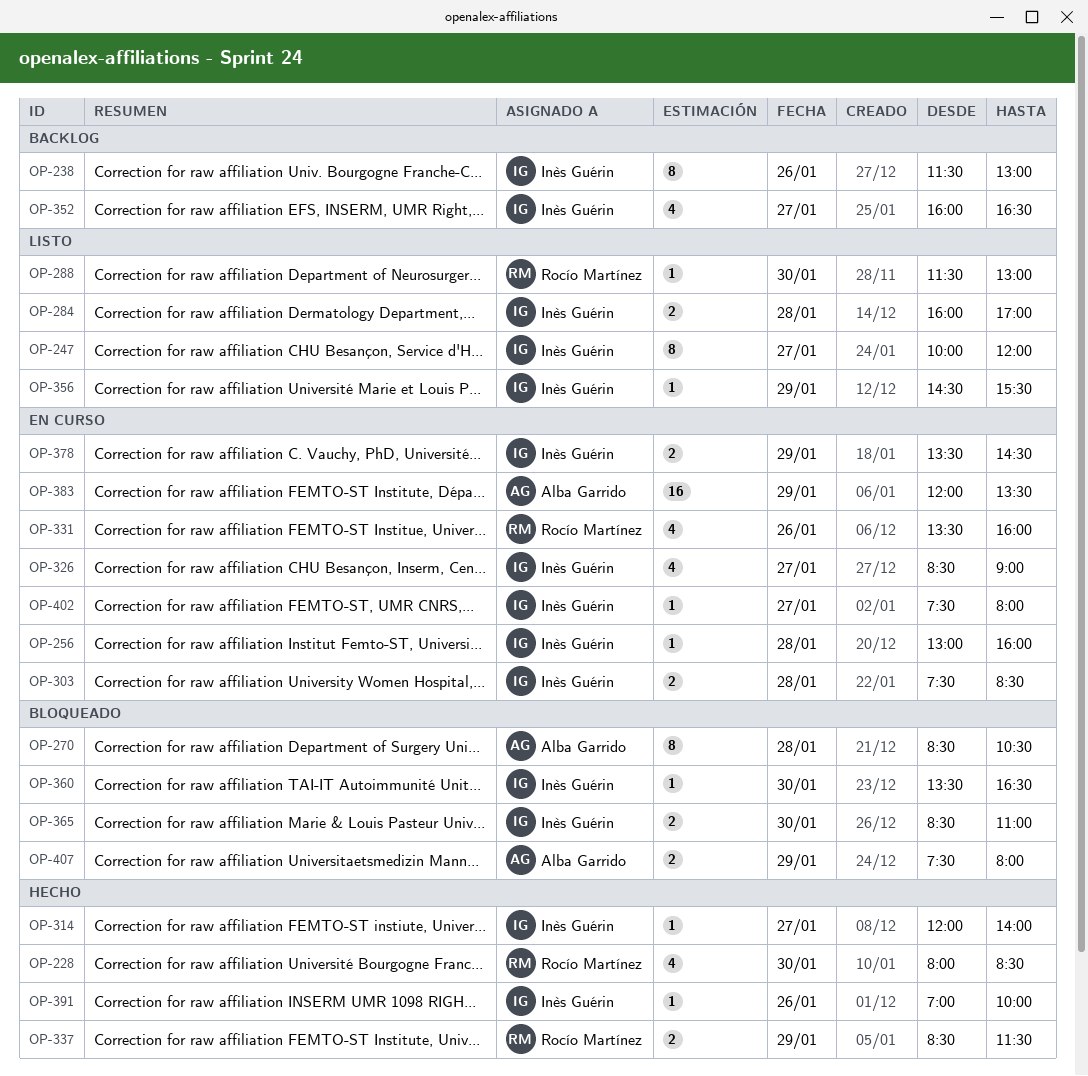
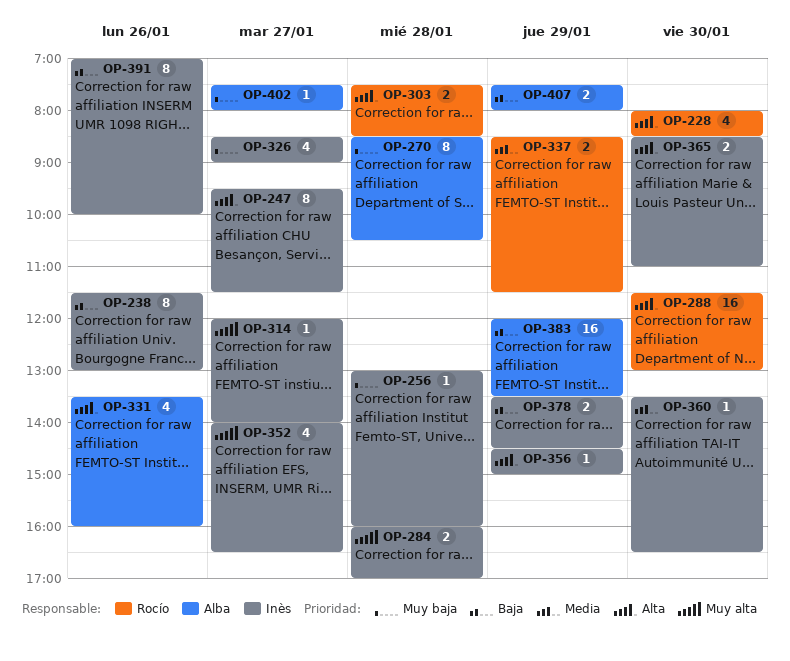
OP-247, begins: 10:00 -> 09:30
OP-247, ends: 12:00 -> 11:30
OP-288, estimate: 1 -> 16
OP-303, owner: Inès Guérin -> Rocío Martínez
OP-331, owner: Rocío Martínez -> Alba Garrido
OP-352, begins: 16:00 -> 14:00
OP-356, ends: 15:30 -> 15:00
OP-391, estimate: 1 -> 8
OP-402, owner: Inès Guérin -> Alba Garrido

